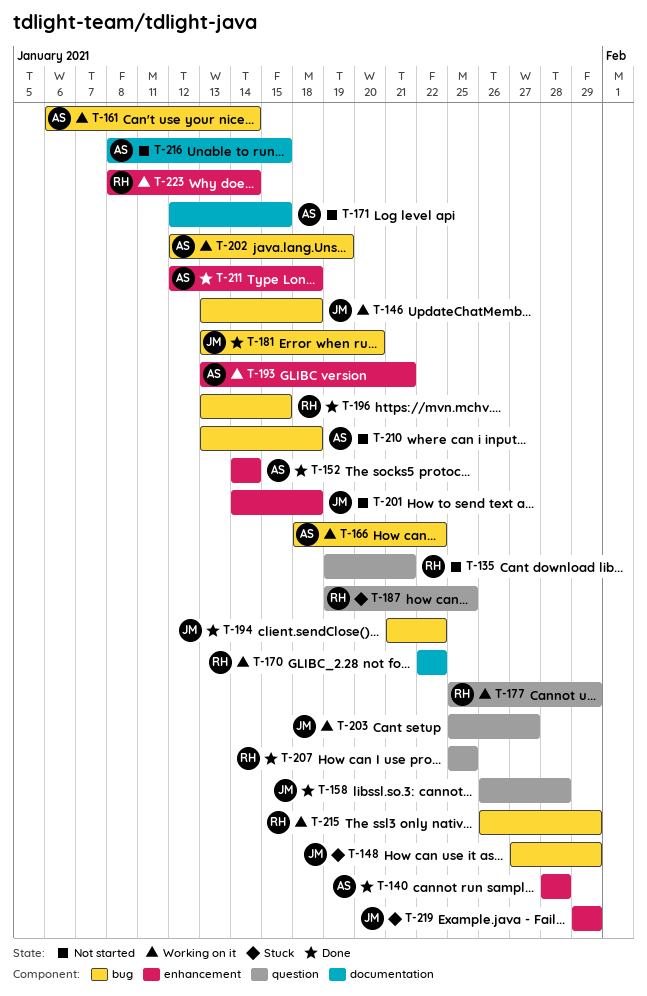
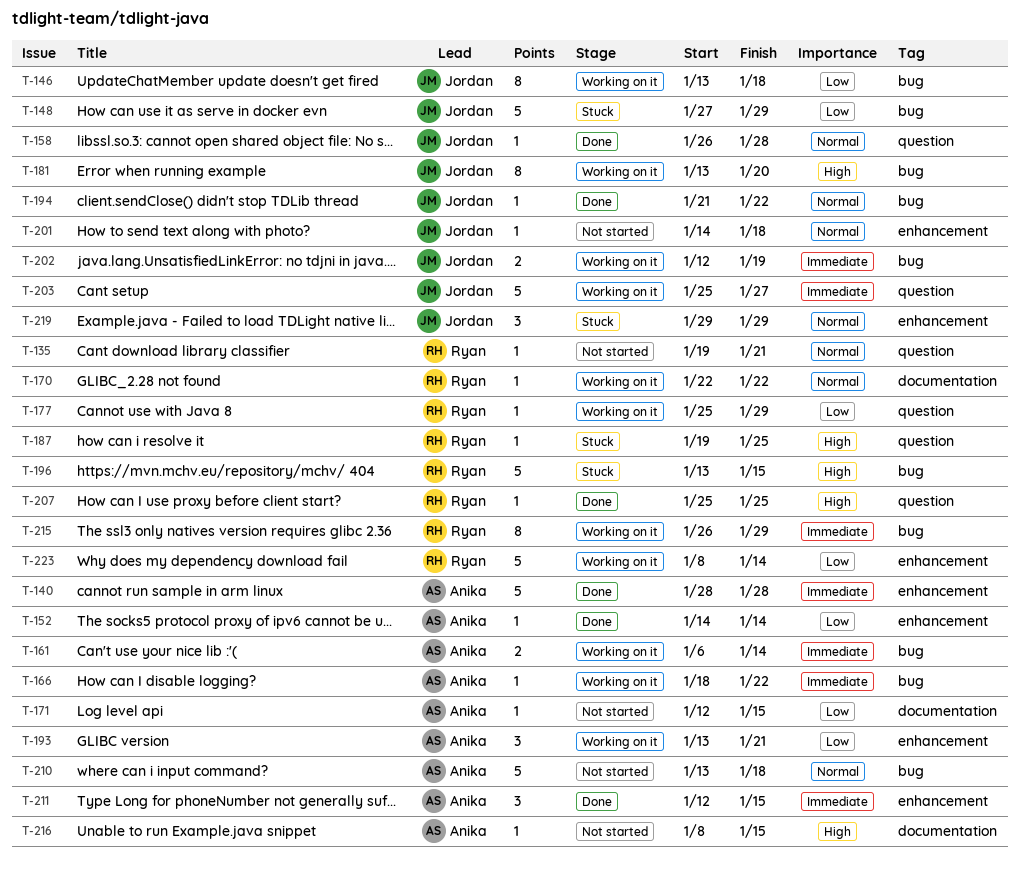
T-181, status: Done -> Working on it
T-196, status: Done -> Stuck
T-202, owner: Anika -> Jordan
T-211, due: Jan 18 -> Jan 15

